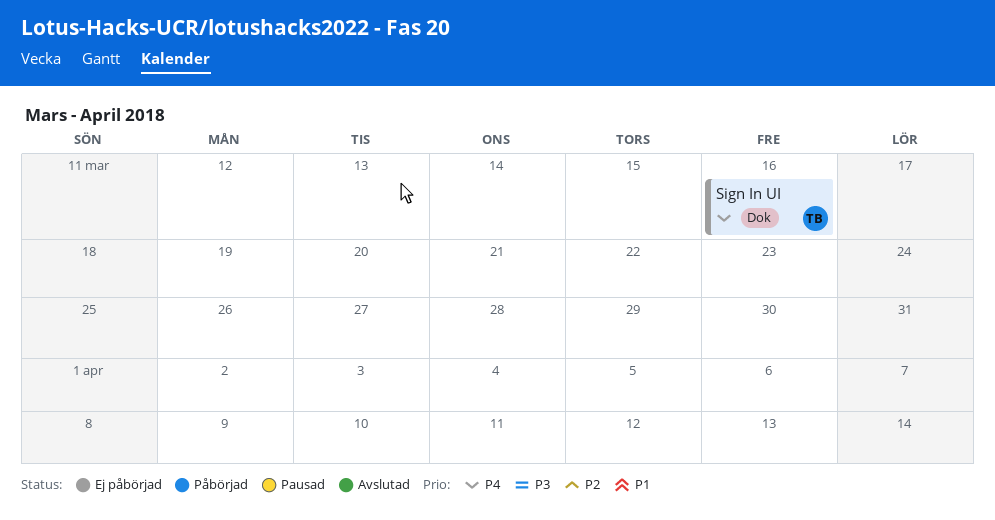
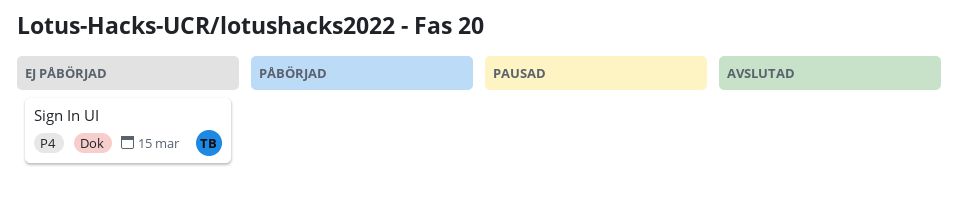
Sign In UI, due: Mar 16 -> Mar 15

